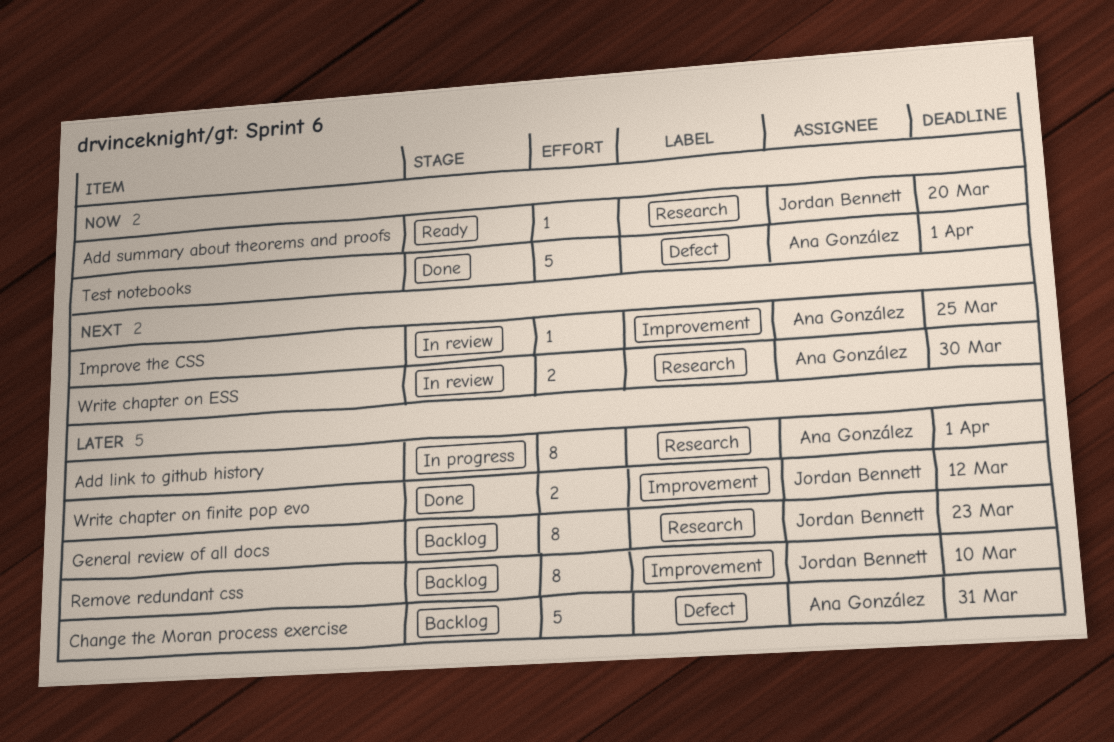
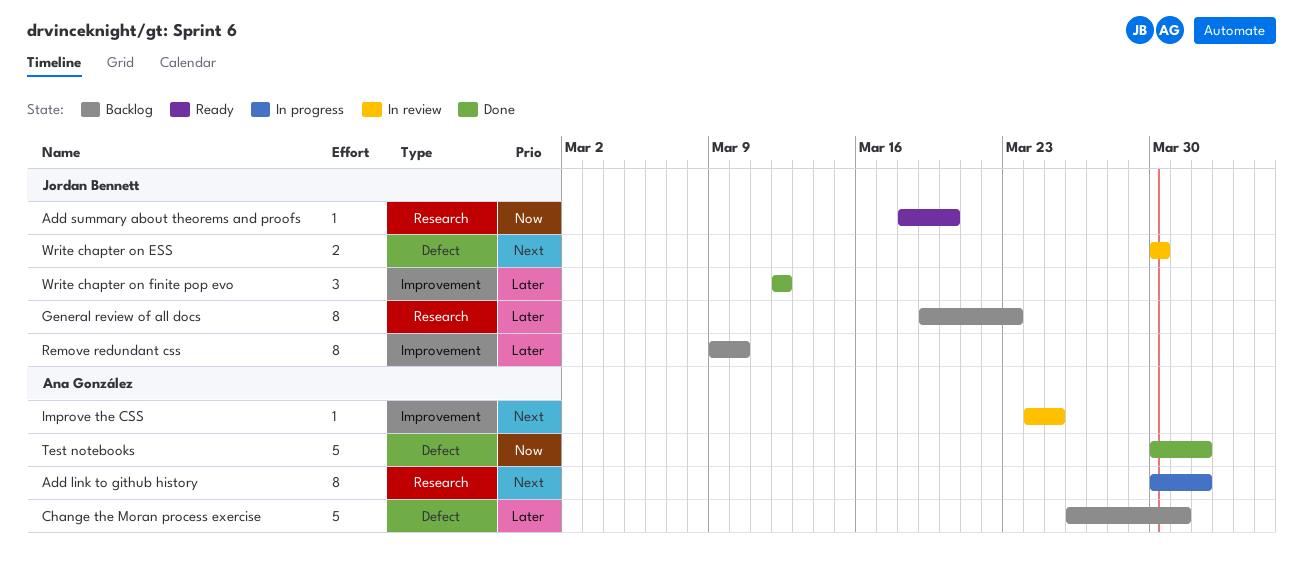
Add link to github history, priority: Later -> Next
Write chapter on ESS, owner: Ana González -> Jordan Bennett
Write chapter on ESS, label: Research -> Defect
Write chapter on finite pop evo, estimate: 2 -> 3

